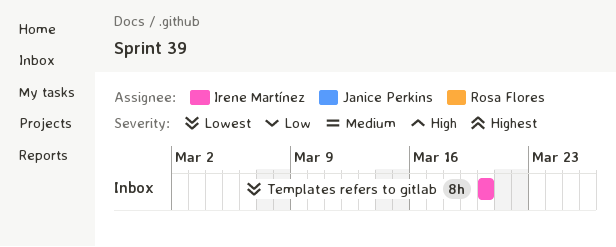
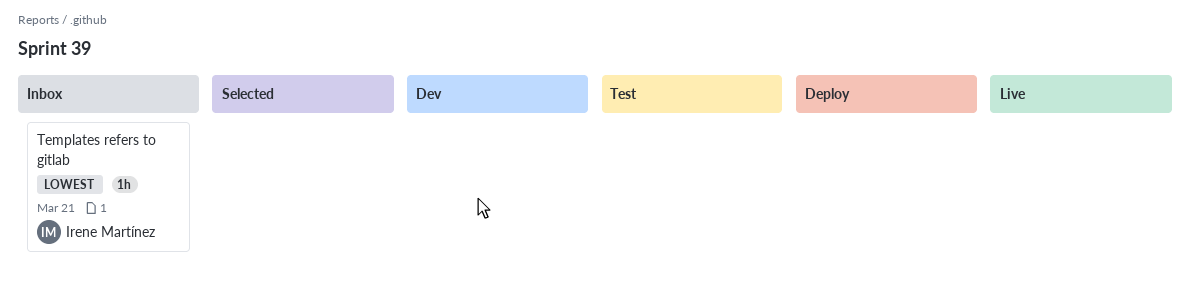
Templates refers to gitlab, estimate: 8h -> 1h
Templates refers to gitlab, due: Mar 20 -> Mar 21

